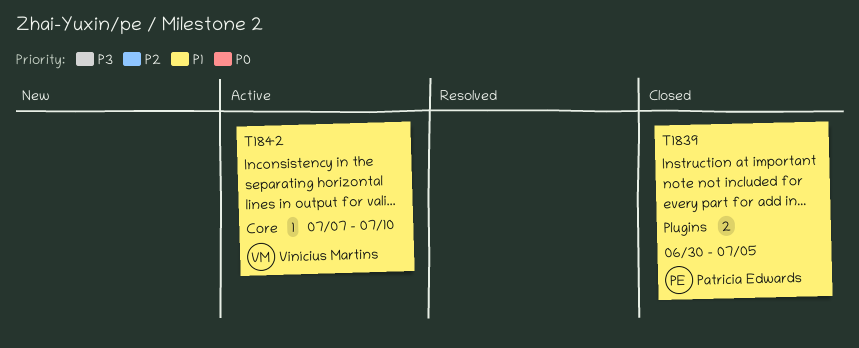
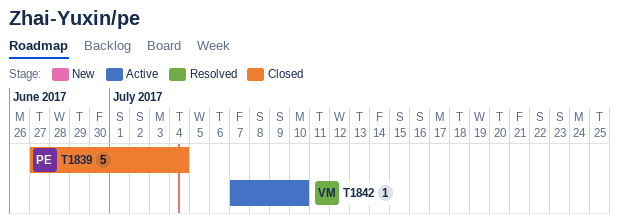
T1839, estimate: 2 -> 5
T1839, start: Jun 30 -> Jun 27
T1839, due: Jul 5 -> Jul 4

